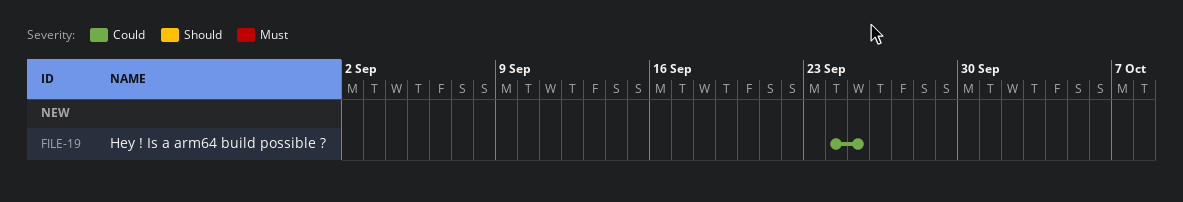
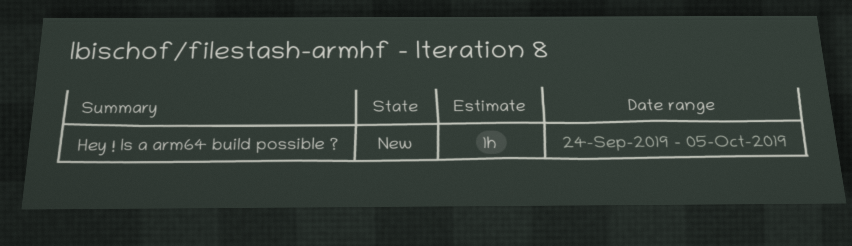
Hey ! Is a arm64 build possible ?, due: Sep 25 -> Oct 5

